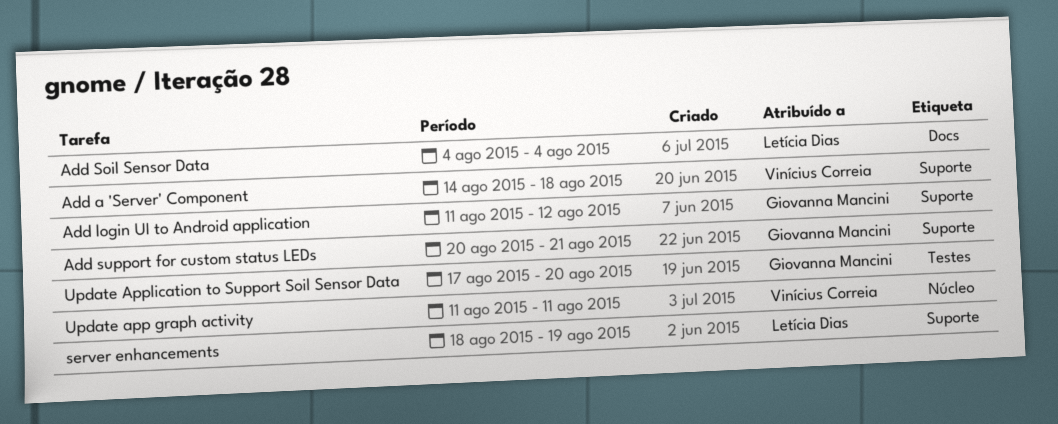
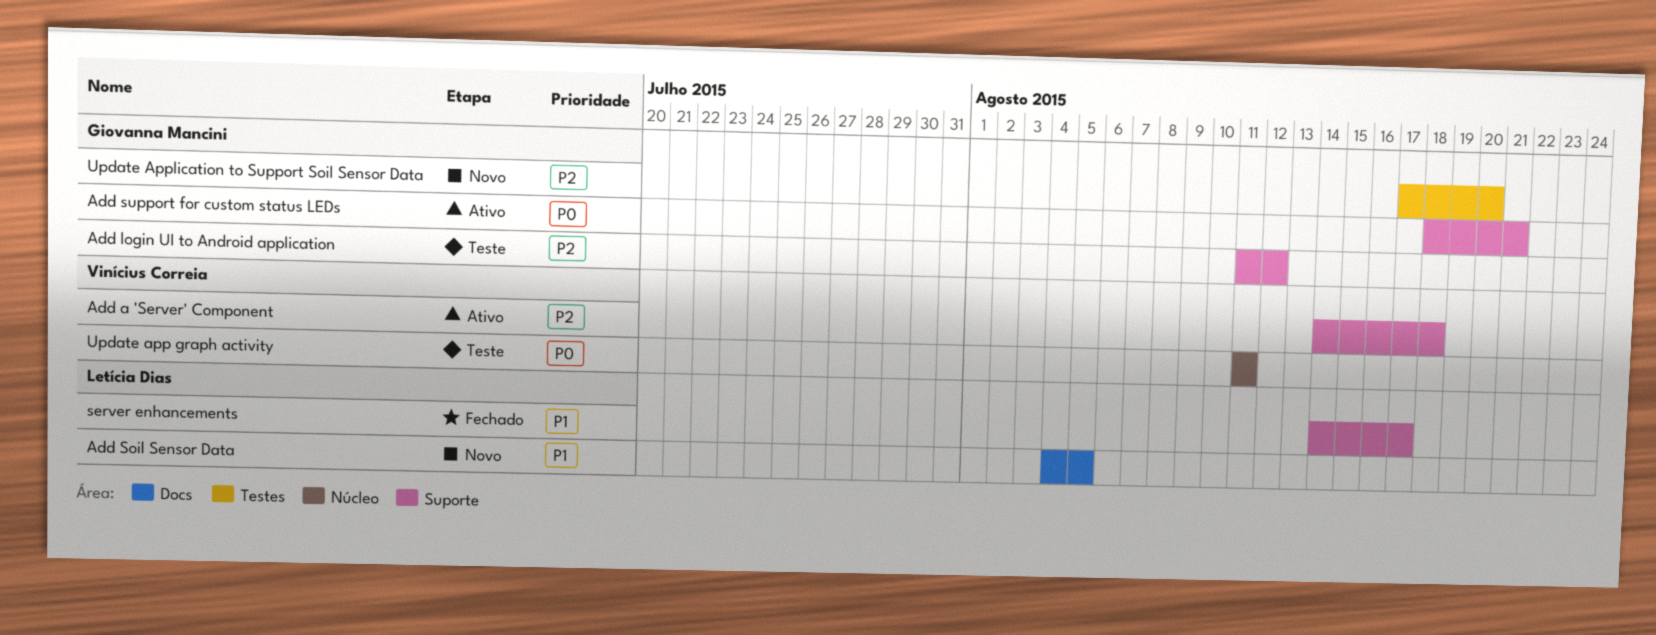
Add Soil Sensor Data, due: Aug 4 -> Aug 5
Add support for custom status LEDs, start: Aug 20 -> Aug 18
server enhancements, start: Aug 18 -> Aug 14
server enhancements, due: Aug 19 -> Aug 17

